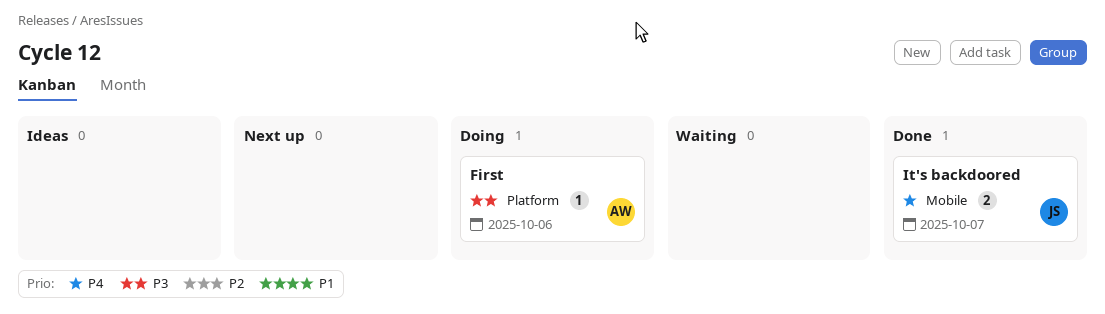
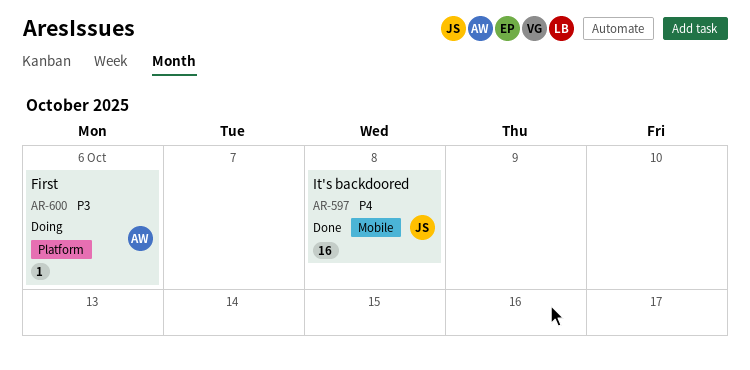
It's backdoored, estimate: 2 -> 16
It's backdoored, due: Oct 7 -> Oct 8

